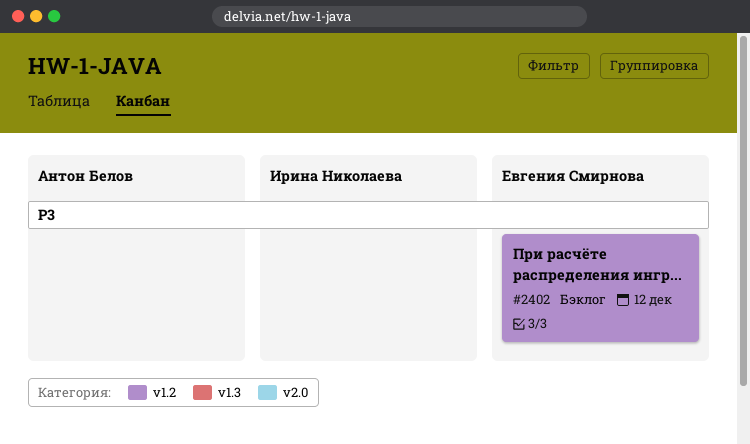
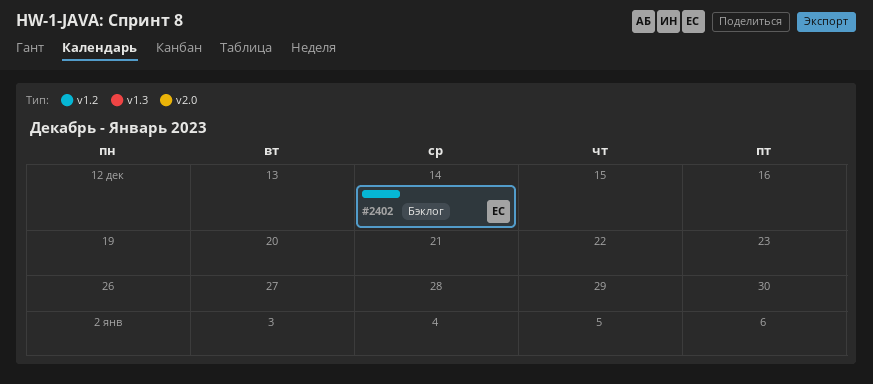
#2402, due: Dec 12 -> Dec 14

